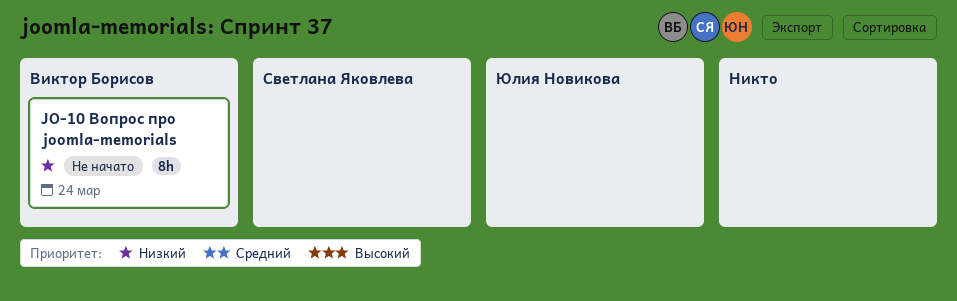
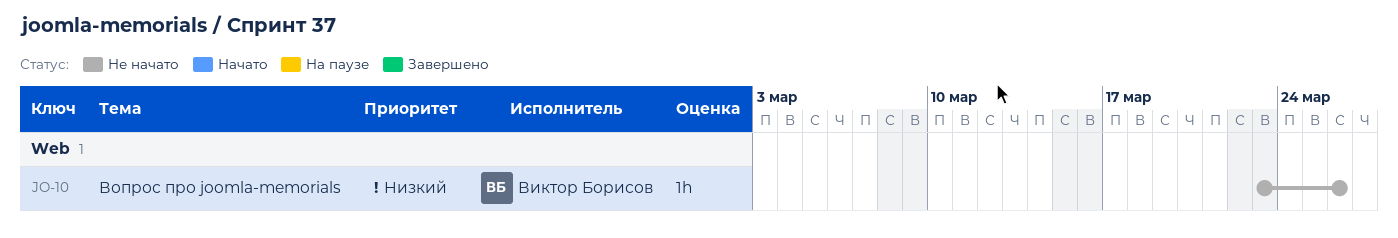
JO-10, estimate: 8h -> 1h
JO-10, due: Mar 24 -> Mar 26

